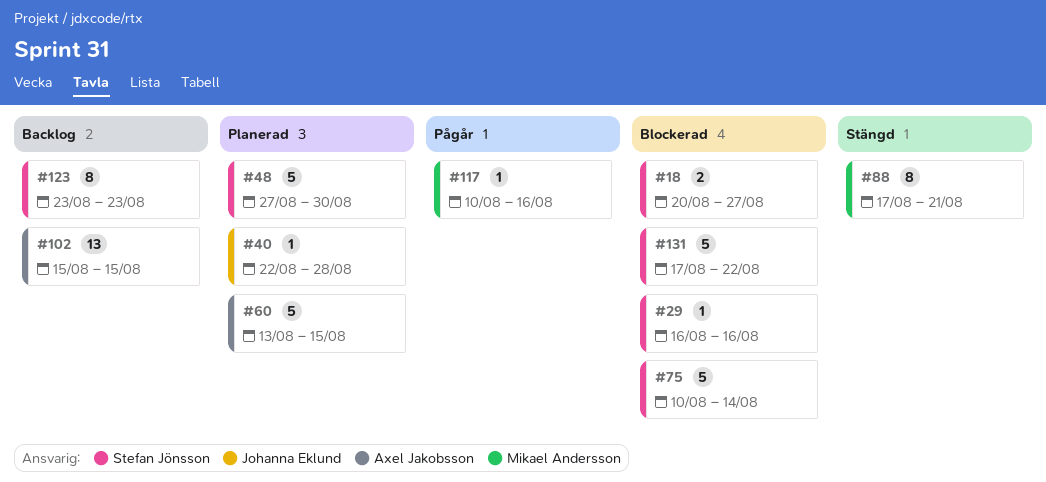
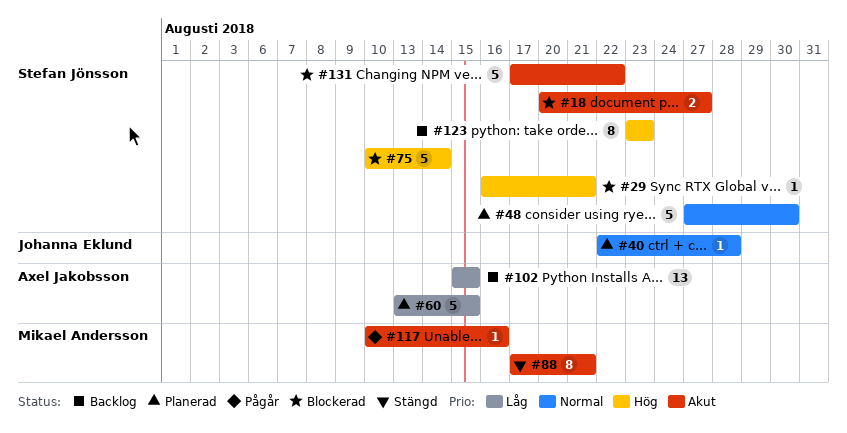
#29, due: Aug 16 -> Aug 21

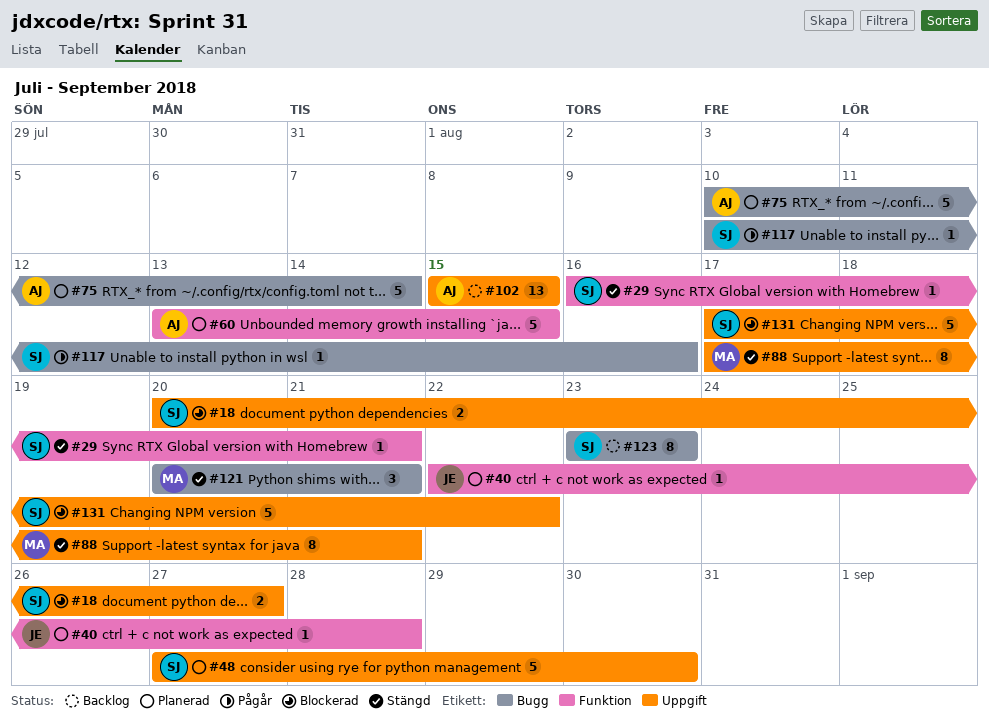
#29, status: Blockerad -> Stängd
#75, status: Blockerad -> Planerad
#75, owner: Stefan Jönsson -> Axel Jakobsson
#117, owner: Mikael Andersson -> Stefan Jönsson
#121: none -> present

